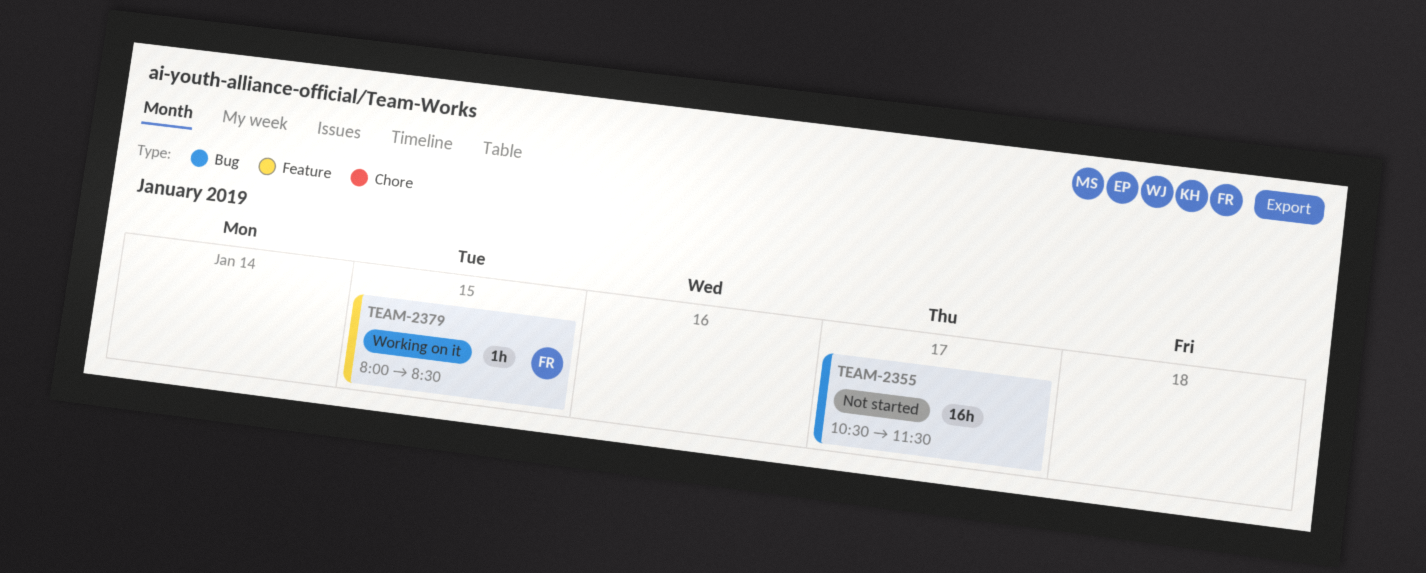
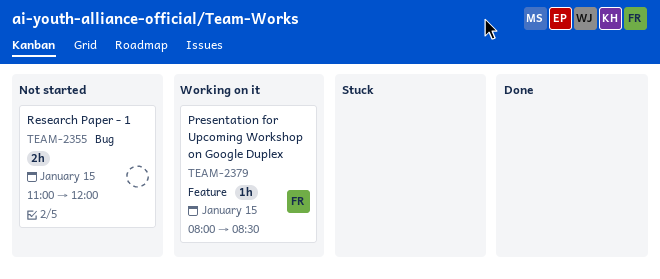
TEAM-2355, estimate: 16h -> 2h
TEAM-2355, day: Jan 17 -> Jan 15
TEAM-2355, begins: 10:30 -> 11:00
TEAM-2355, ends: 11:30 -> 12:00

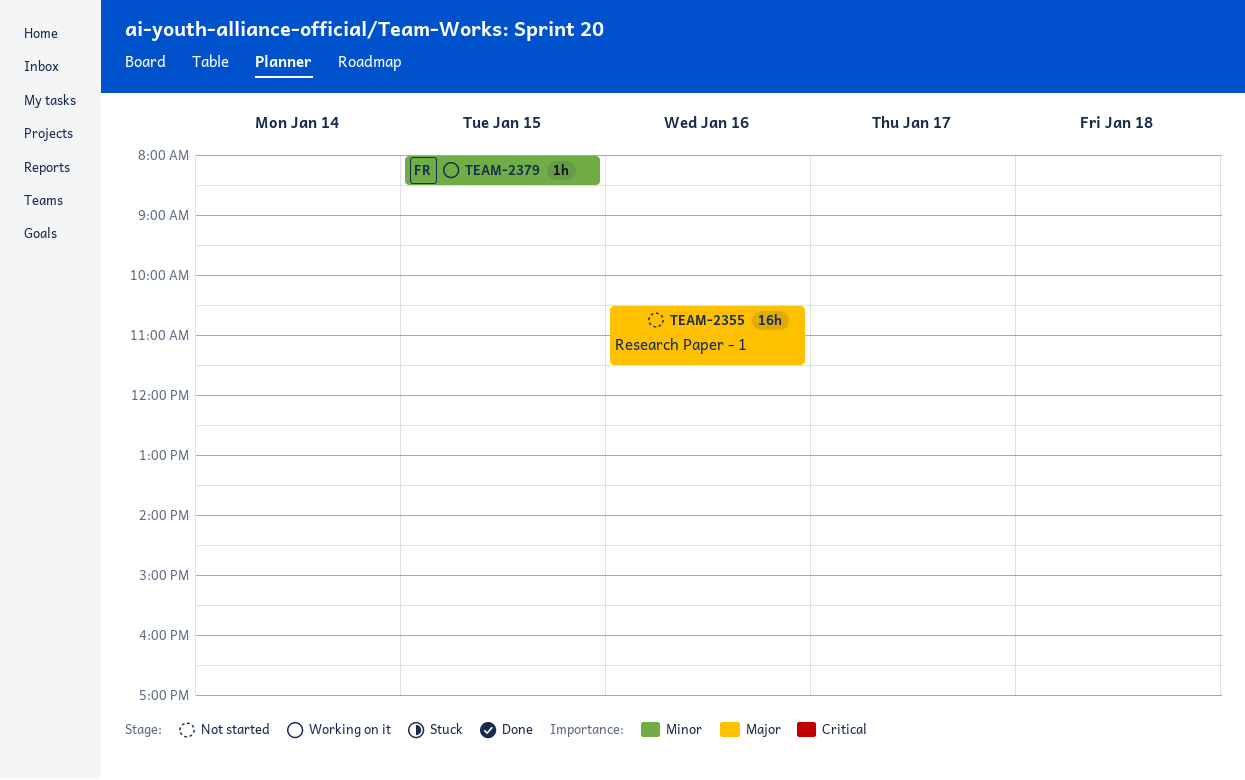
TEAM-2355, estimate: 2h -> 16h
TEAM-2355, day: Jan 15 -> Jan 16
TEAM-2355, begins: 11:00 -> 10:30
TEAM-2355, ends: 12:00 -> 11:30

